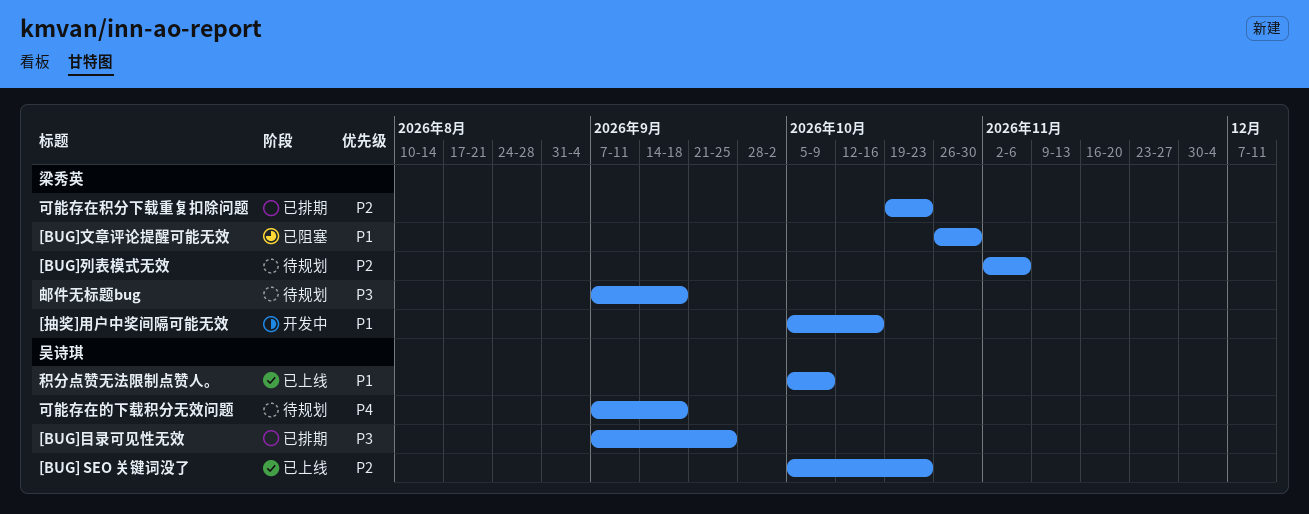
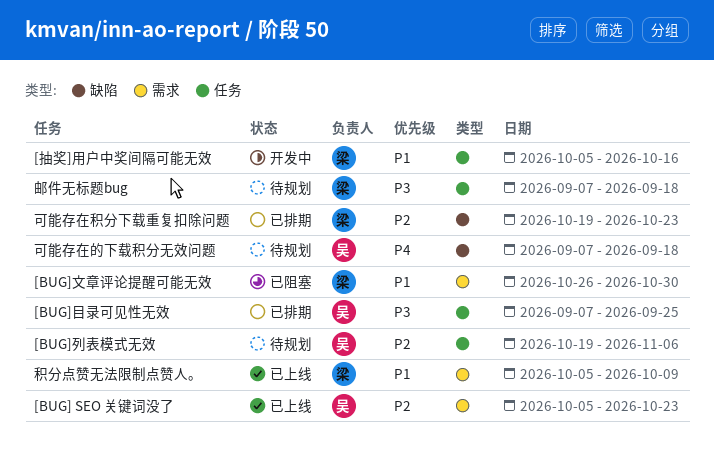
[BUG]列表模式无效, owner: 梁秀英 -> 吴诗琪
[BUG]列表模式无效, start: Nov 2 -> Oct 19
积分点赞无法限制点赞人。, owner: 吴诗琪 -> 梁秀英

